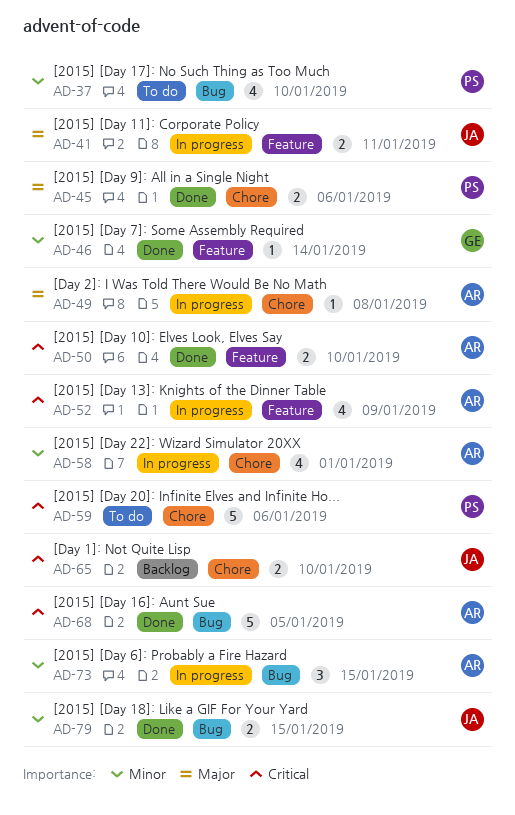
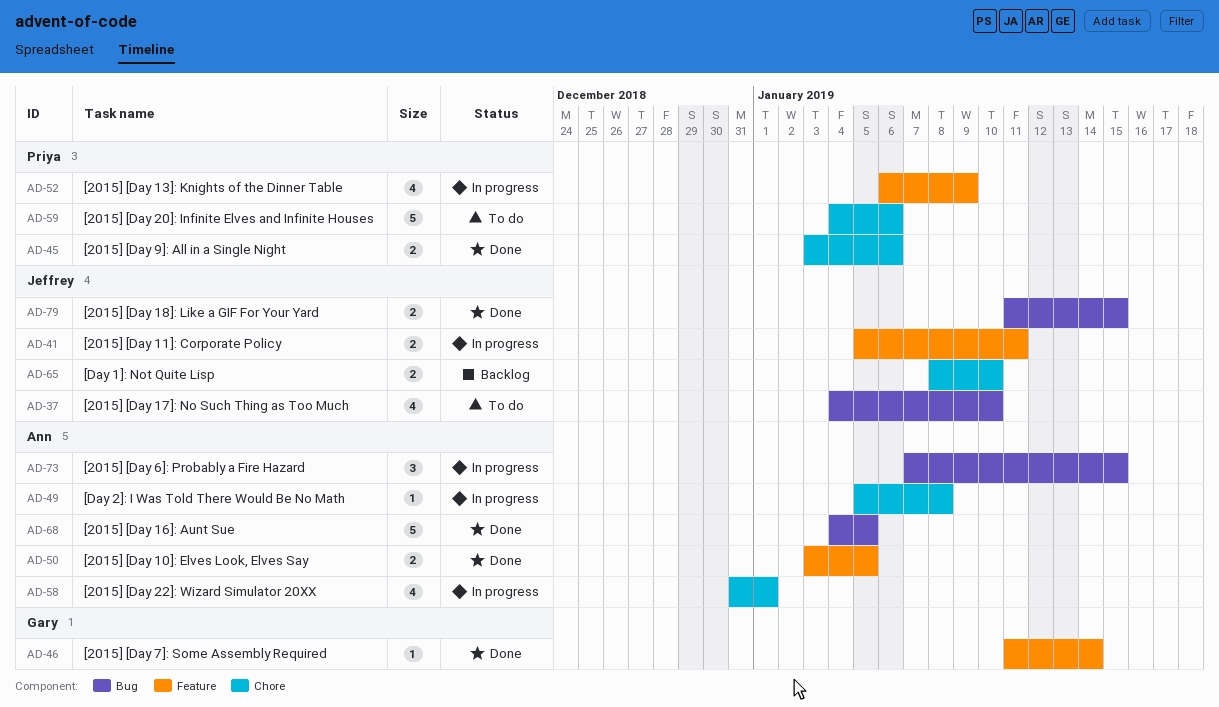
AD-37, owner: Priya -> Jeffrey
AD-50, due: Jan 10 -> Jan 5
AD-52, owner: Ann -> Priya

